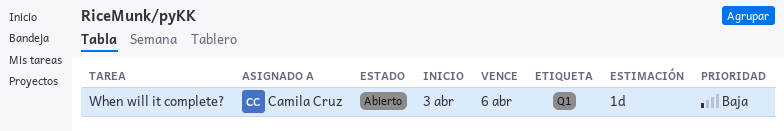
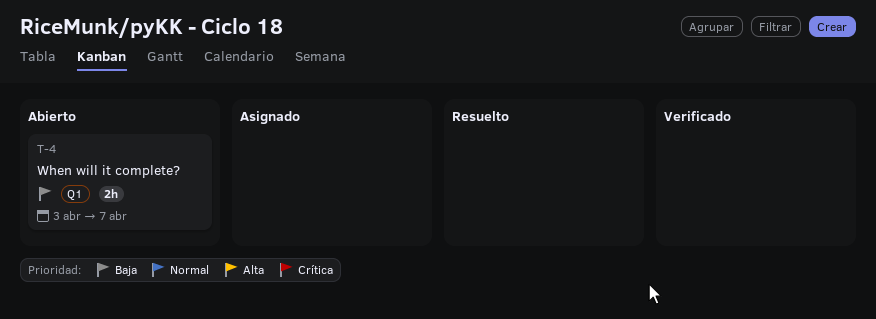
When will it complete?, estimate: 1d -> 2h
When will it complete?, due: Apr 6 -> Apr 7

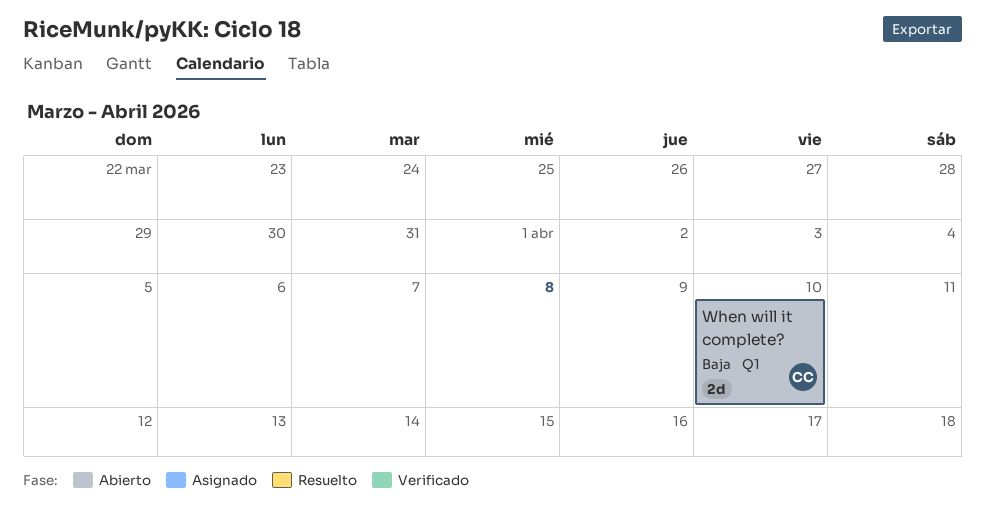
When will it complete?, estimate: 2h -> 2d
When will it complete?, due: Apr 7 -> Apr 10

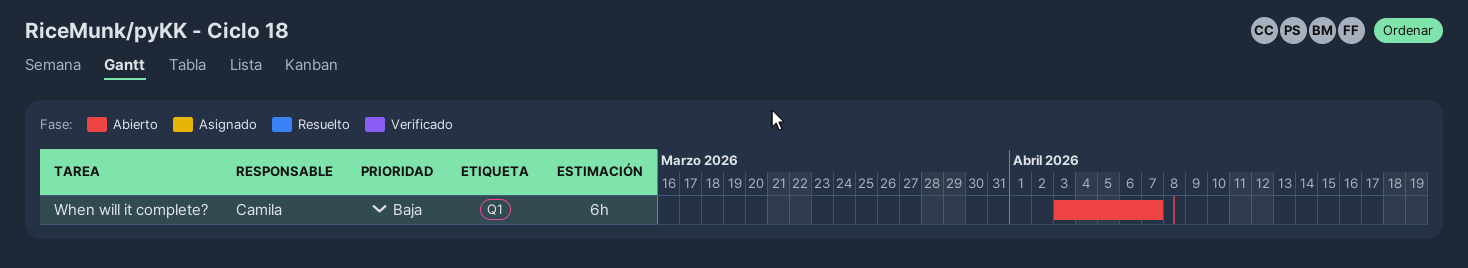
When will it complete?, estimate: 2d -> 6h
When will it complete?, due: Apr 10 -> Apr 7

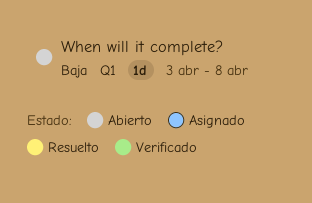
When will it complete?, estimate: 6h -> 1d
When will it complete?, due: Apr 7 -> Apr 8

